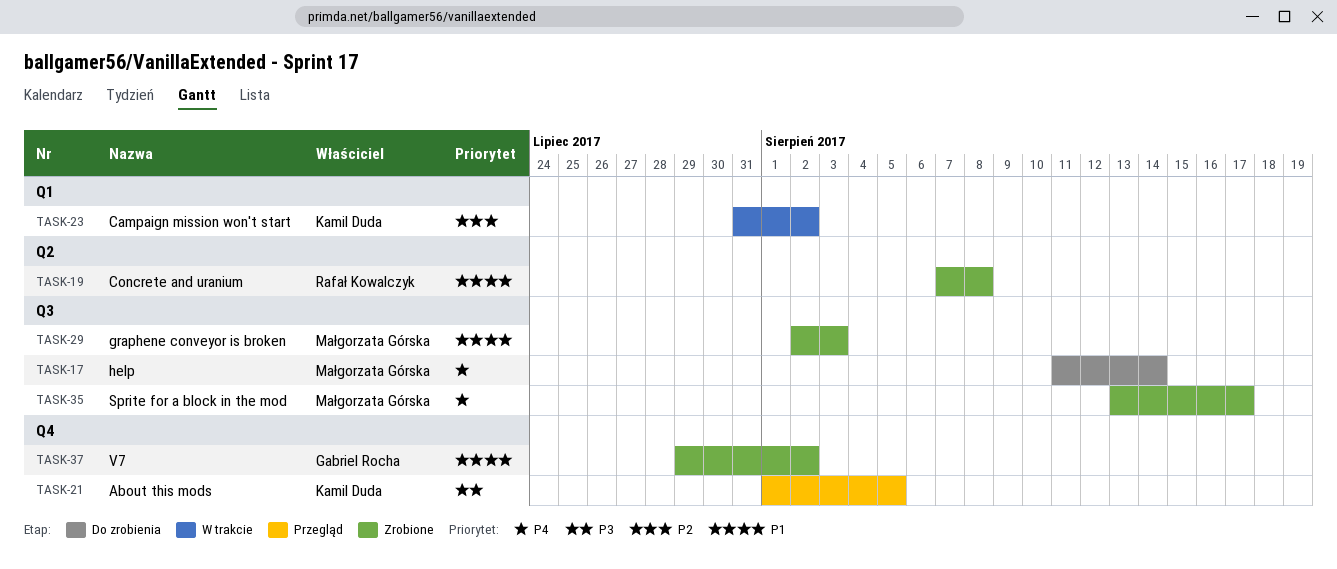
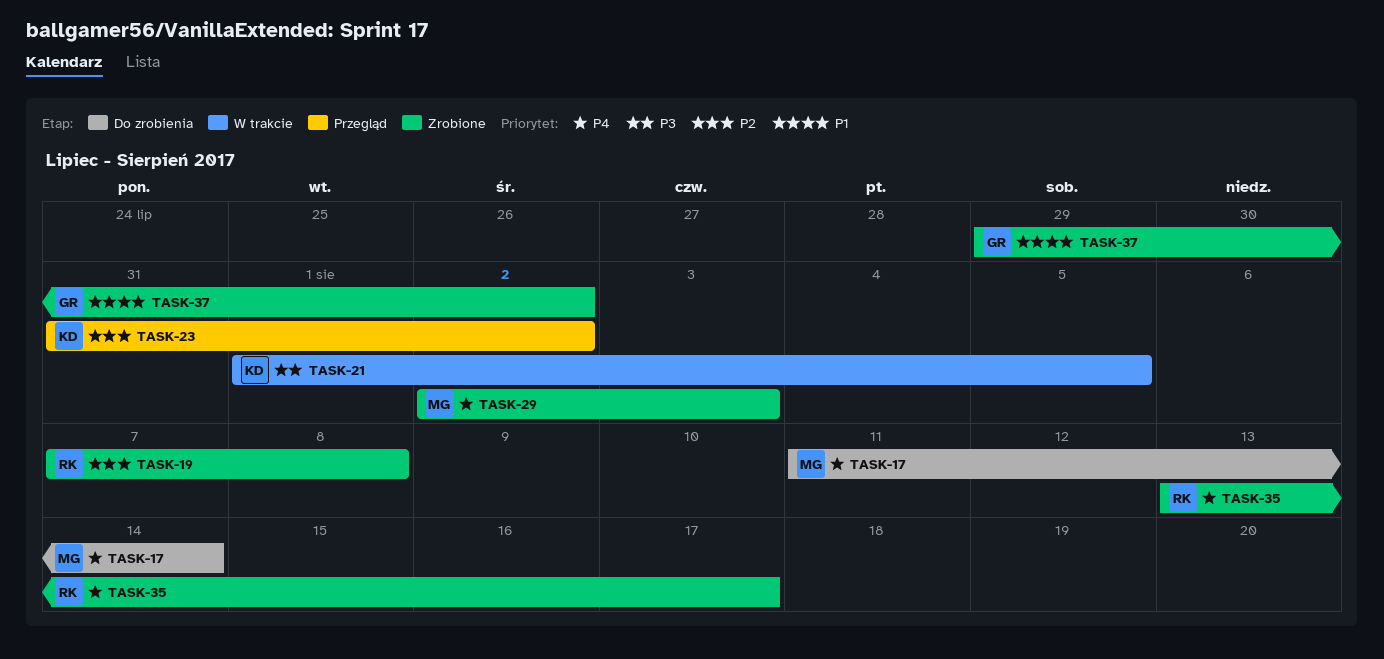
TASK-19, priority: P1 -> P2
TASK-21, status: Przegląd -> W trakcie
TASK-23, status: W trakcie -> Przegląd
TASK-29, priority: P1 -> P4
TASK-35, owner: Małgorzata Górska -> Rafał Kowalczyk

